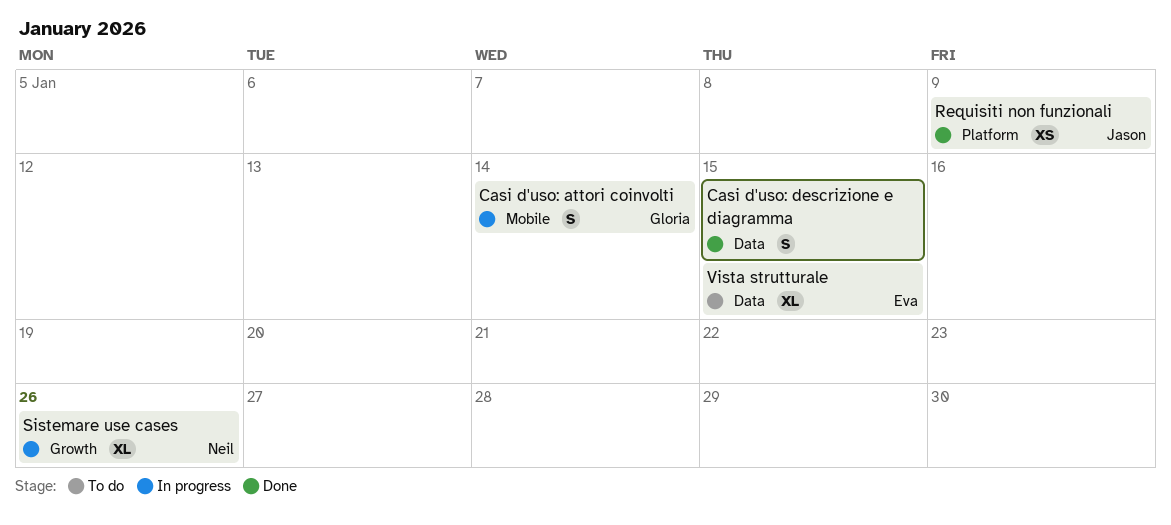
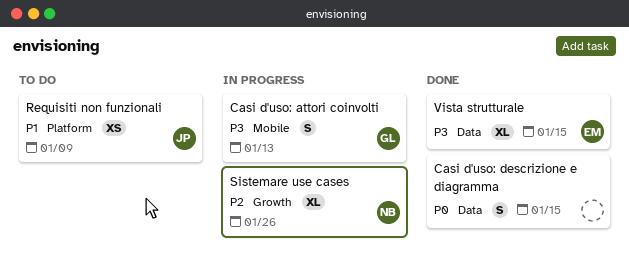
Casi d'uso: attori coinvolti, due: Jan 14 -> Jan 13
Requisiti non funzionali, status: Done -> To do
Vista strutturale, status: To do -> Done

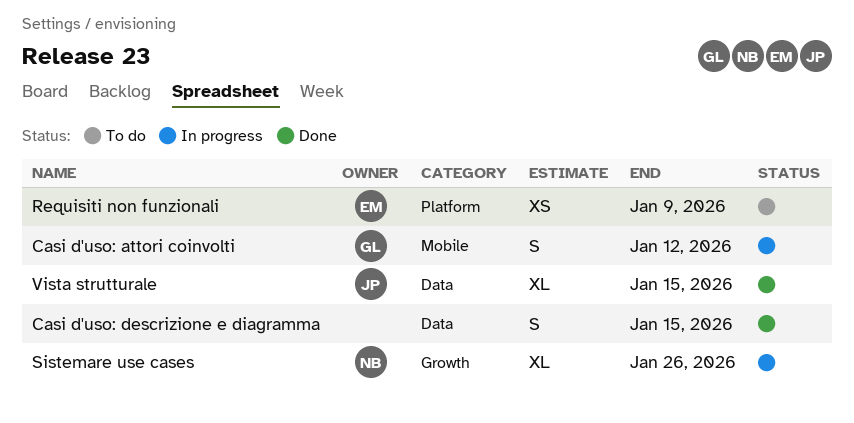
Casi d'uso: attori coinvolti, due: Jan 13 -> Jan 12
Requisiti non funzionali, owner: JP -> EM
Vista strutturale, owner: EM -> JP

